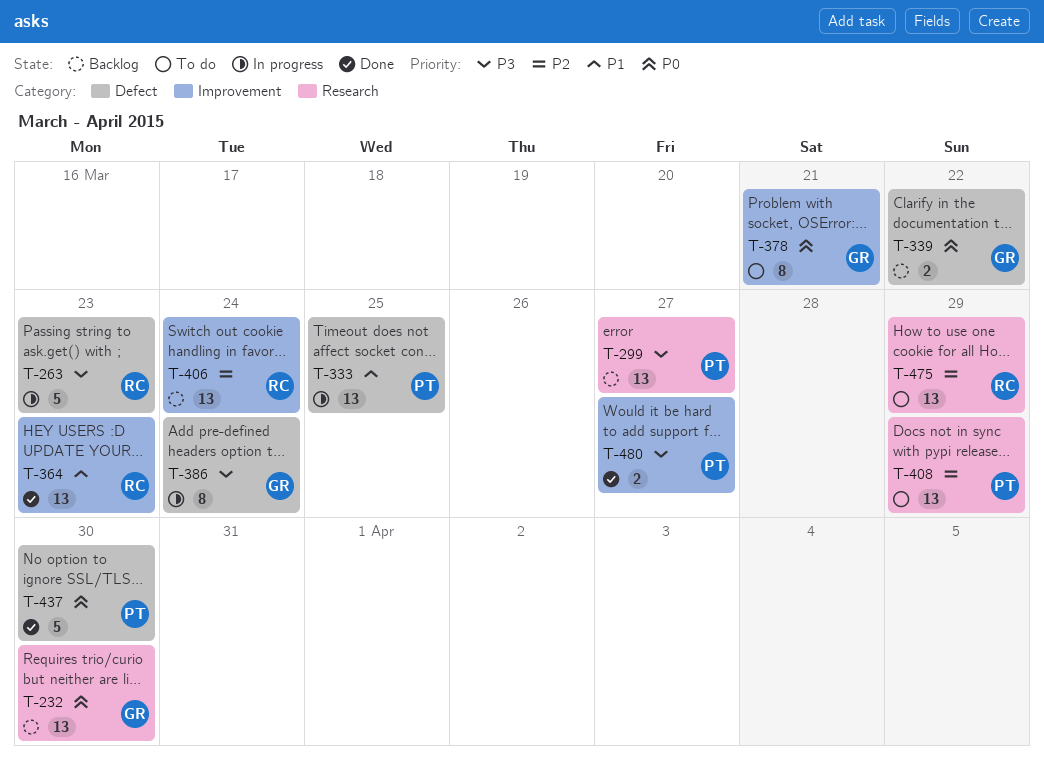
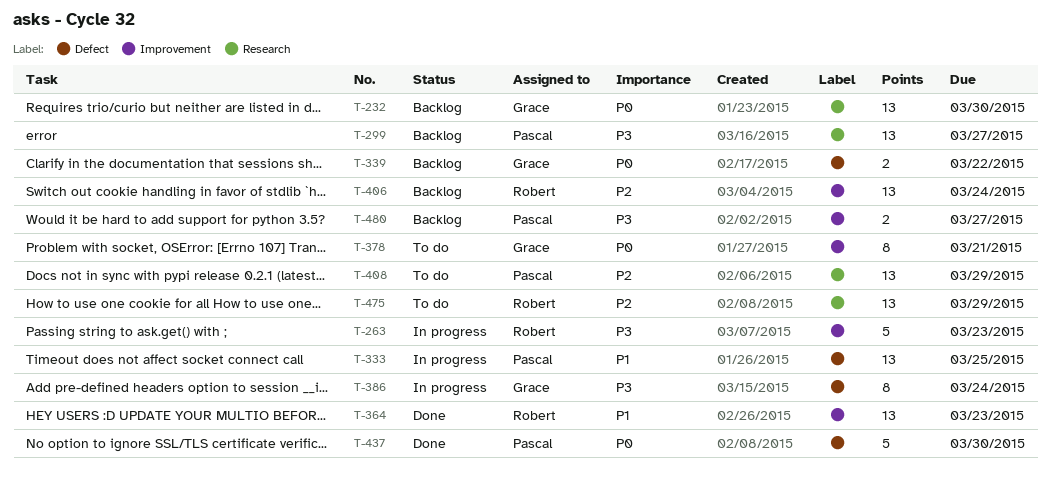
T-263, label: Defect -> Improvement
T-480, status: Done -> Backlog

